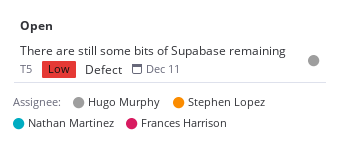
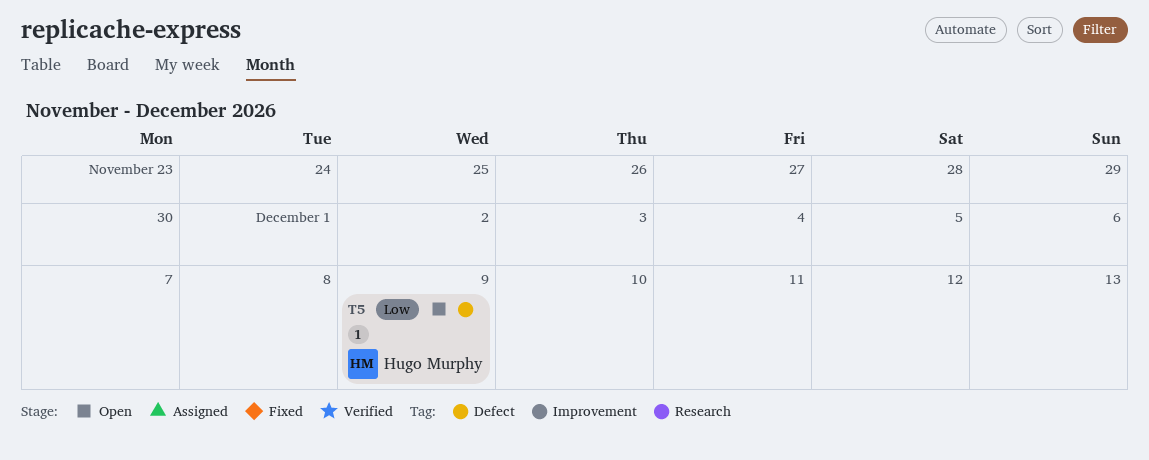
T5, due: Dec 11 -> Dec 9

